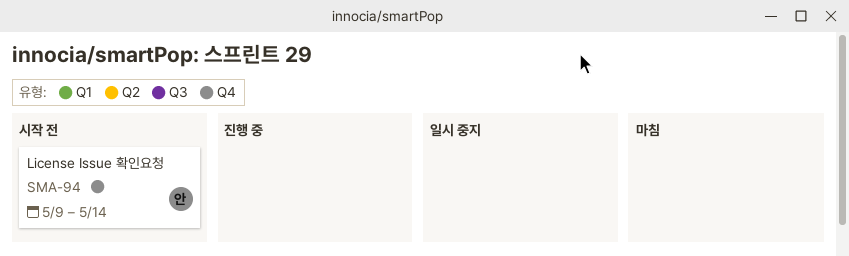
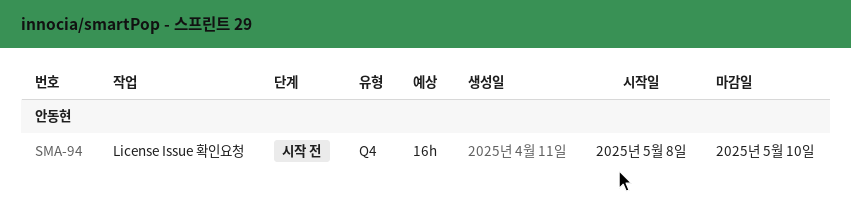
SMA-94, start: May 9 -> May 8
SMA-94, due: May 14 -> May 10

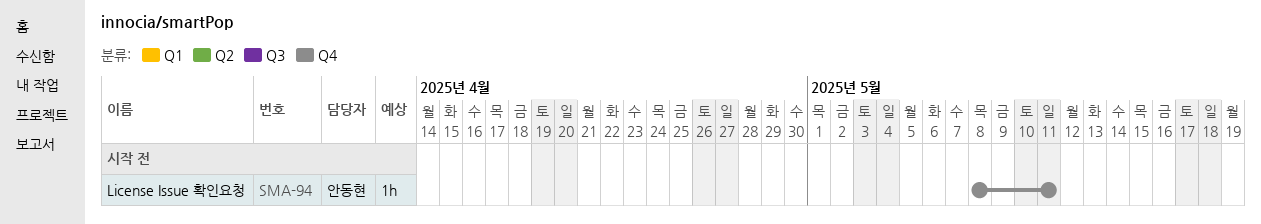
SMA-94, estimate: 16h -> 1h
SMA-94, due: May 10 -> May 11

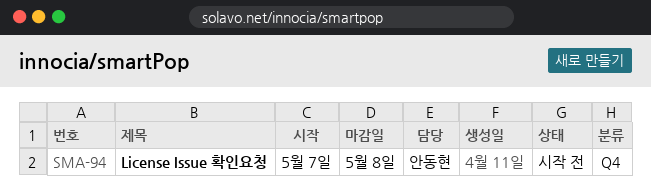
SMA-94, start: May 8 -> May 7
SMA-94, due: May 11 -> May 8

